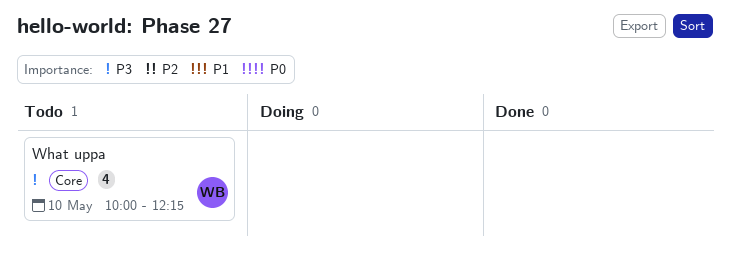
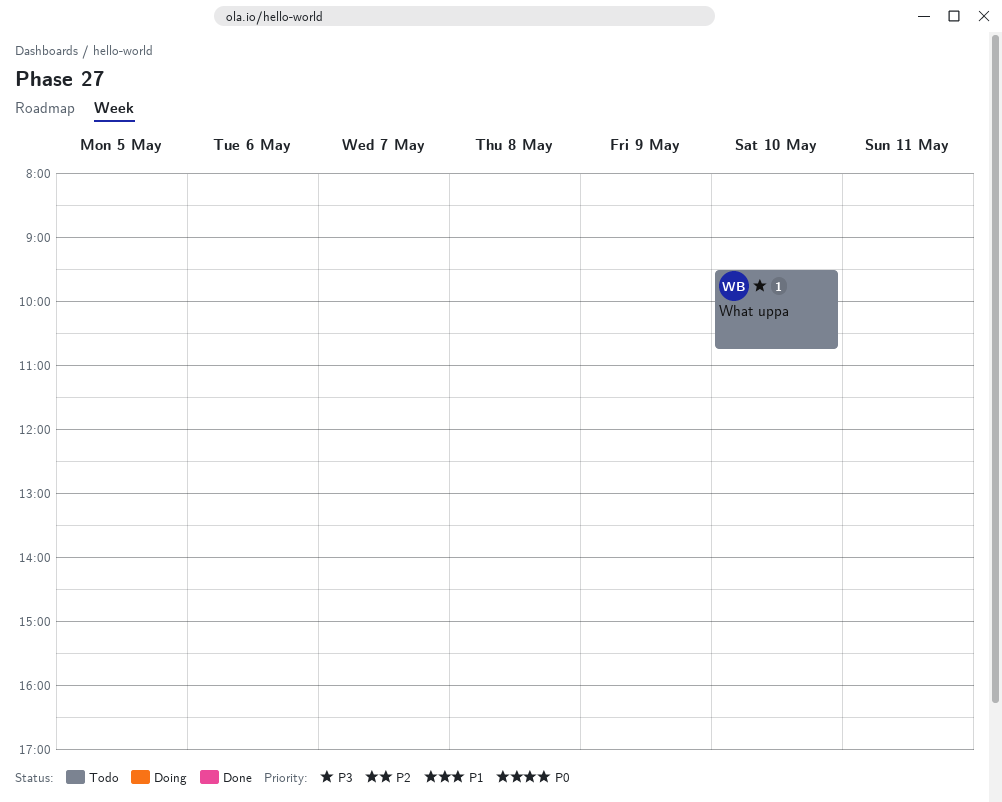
What uppa, estimate: 4 -> 1
What uppa, begins: 10:00 -> 09:30
What uppa, ends: 12:15 -> 10:45

